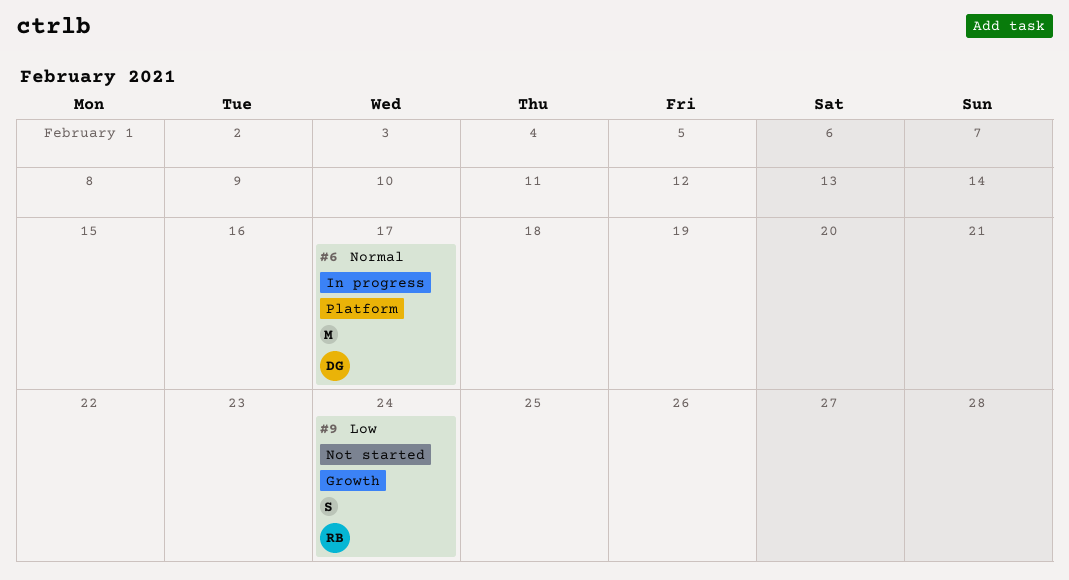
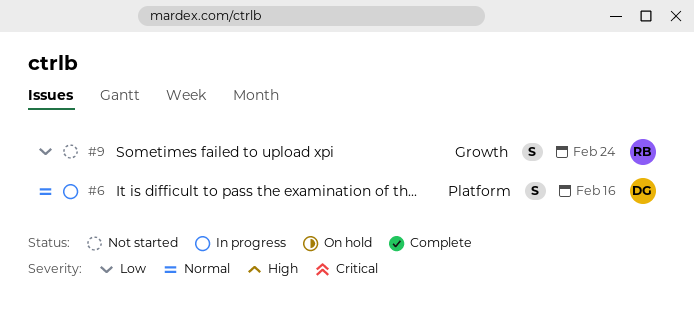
#6, estimate: M -> S
#6, due: Feb 17 -> Feb 16

